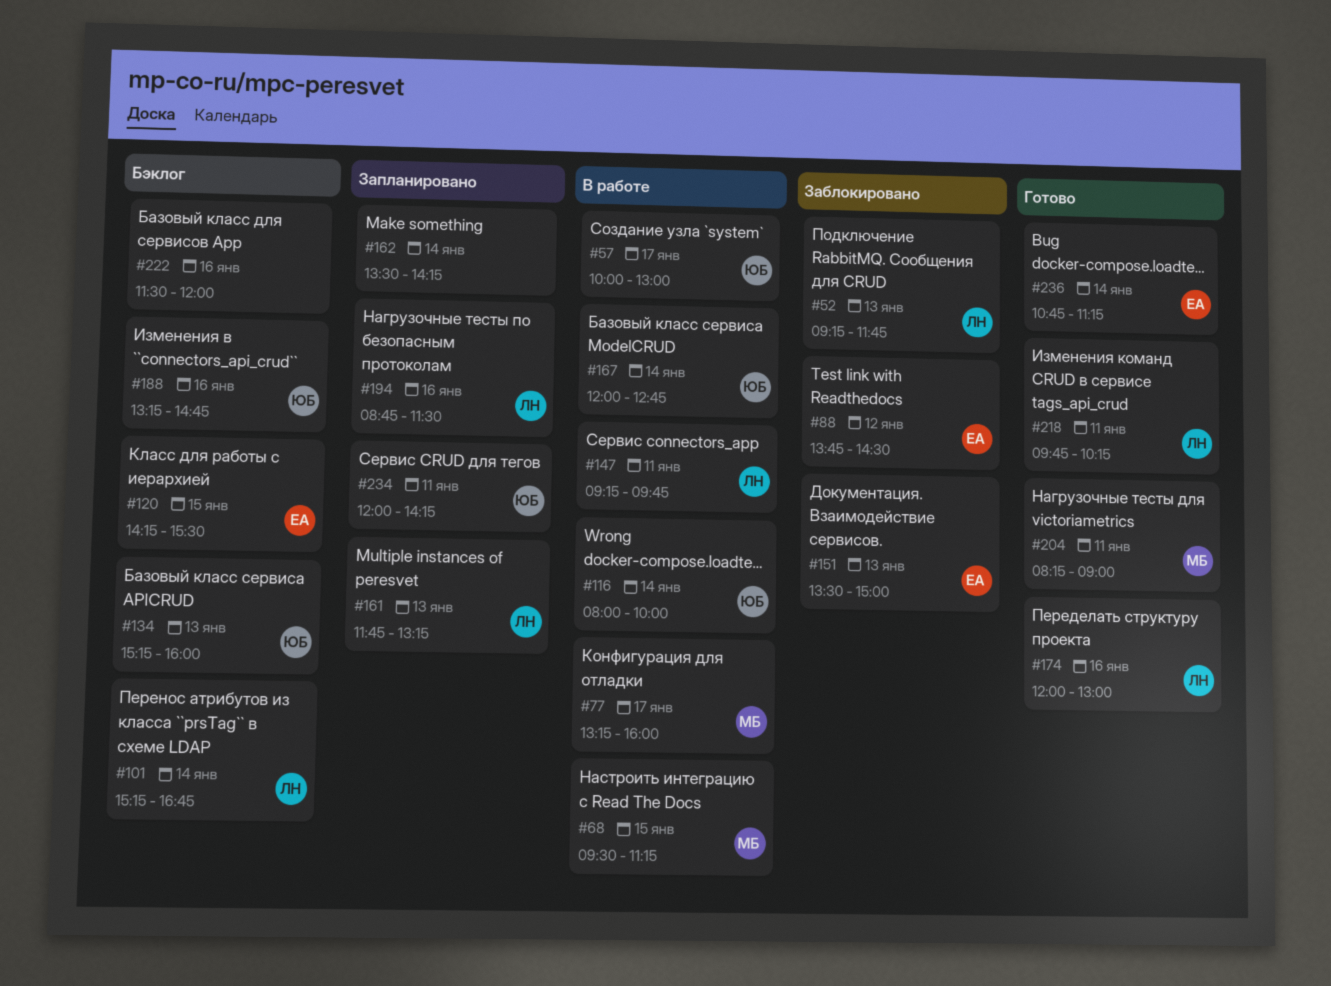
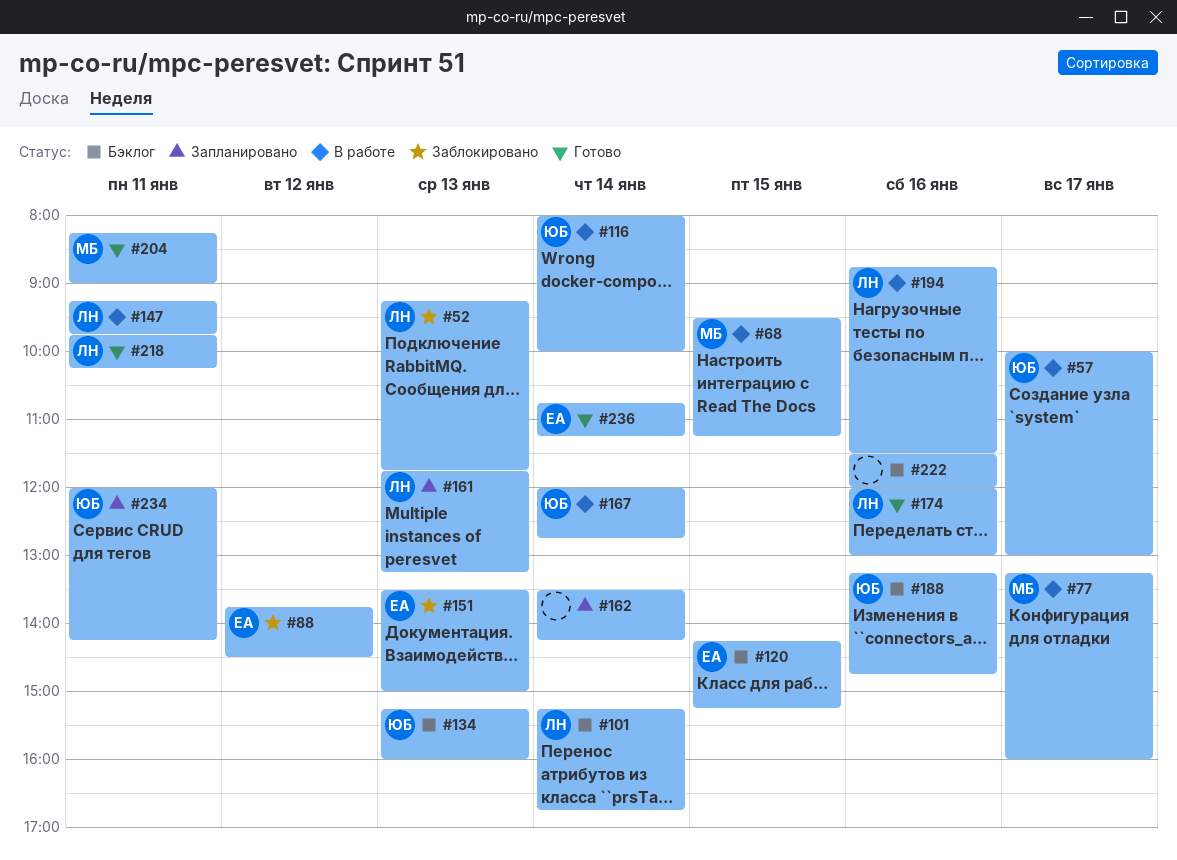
#120, ends: 15:30 -> 15:15
#194, status: Запланировано -> В работе

